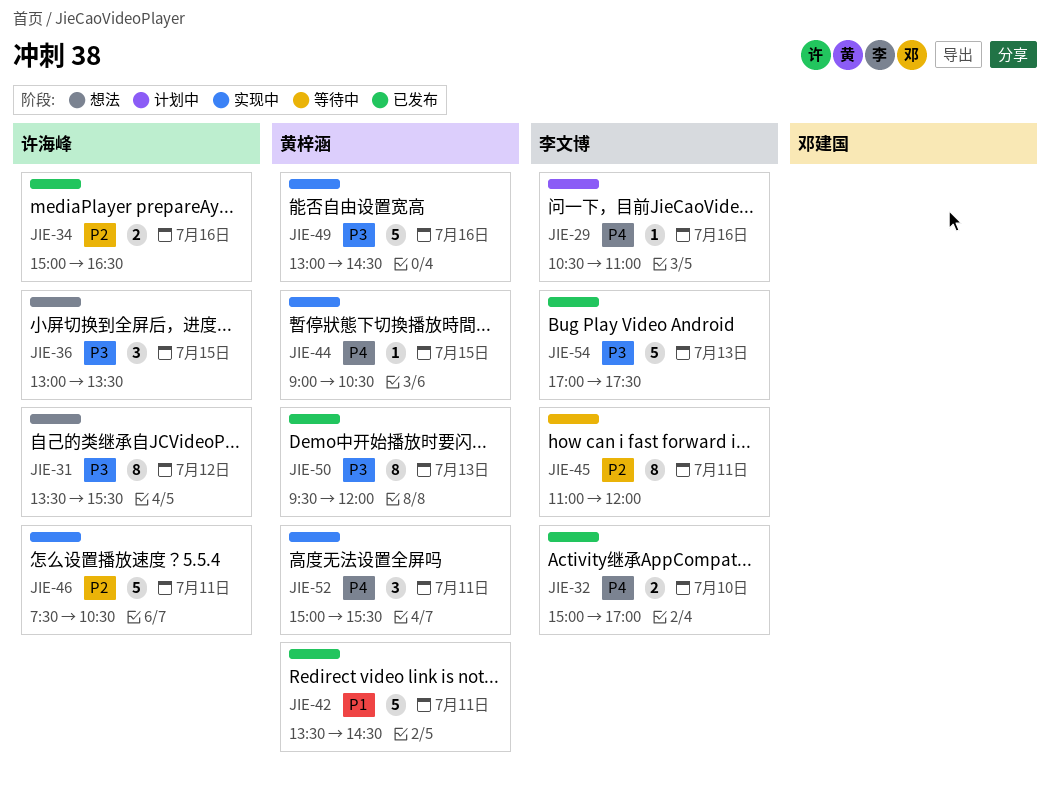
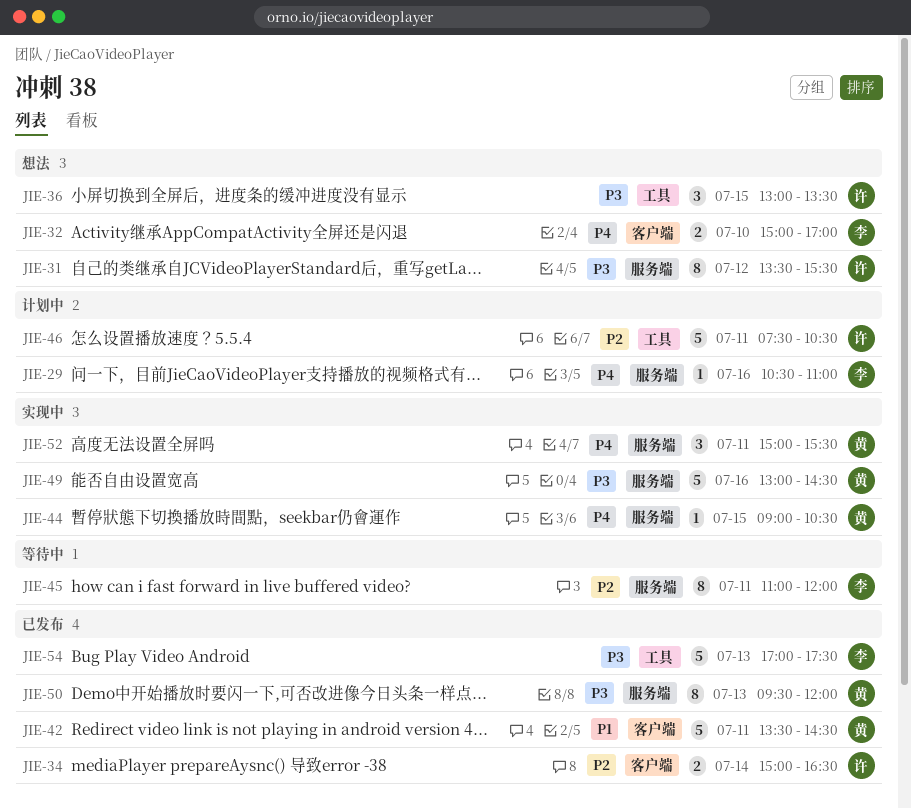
JIE-32, status: 已发布 -> 想法
JIE-34, day: Jul 16 -> Jul 14
JIE-46, status: 实现中 -> 计划中

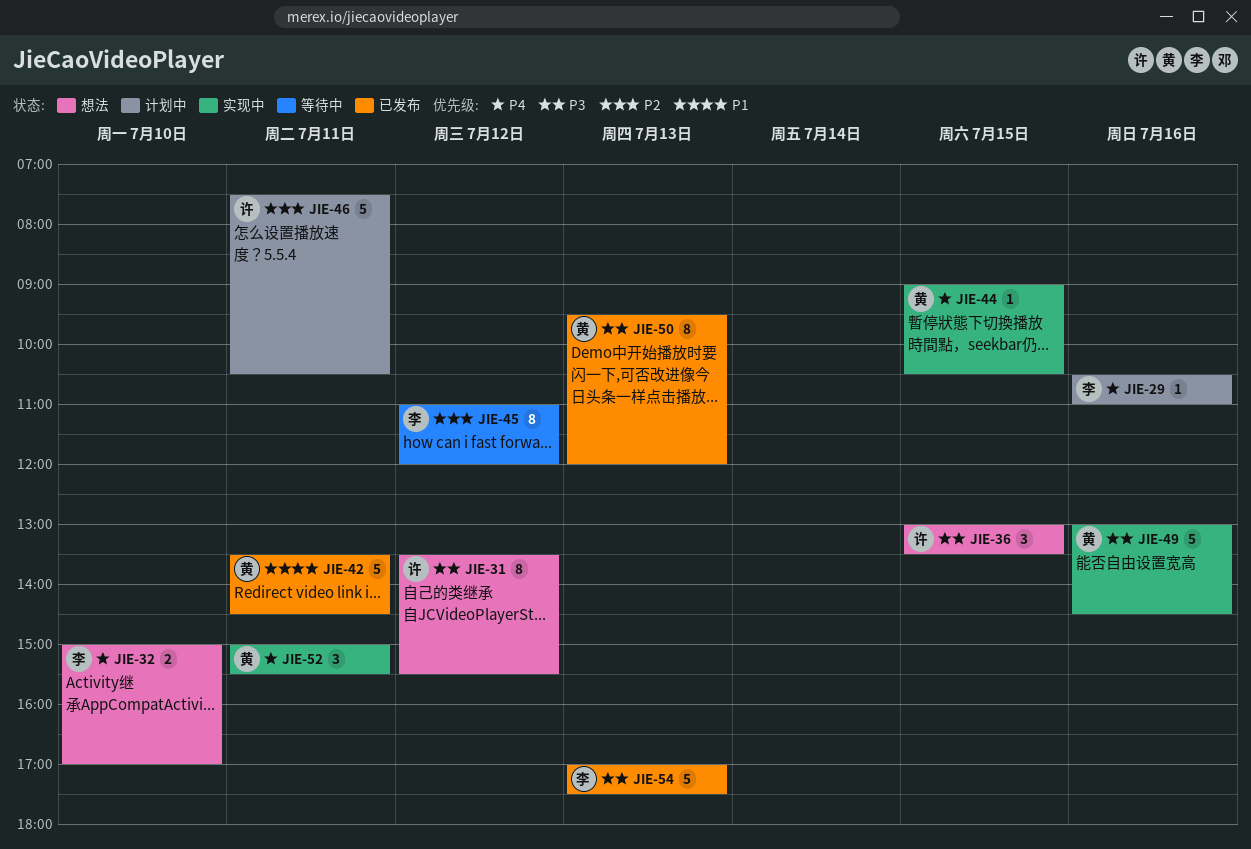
JIE-34: present -> none
JIE-45, day: Jul 11 -> Jul 12

